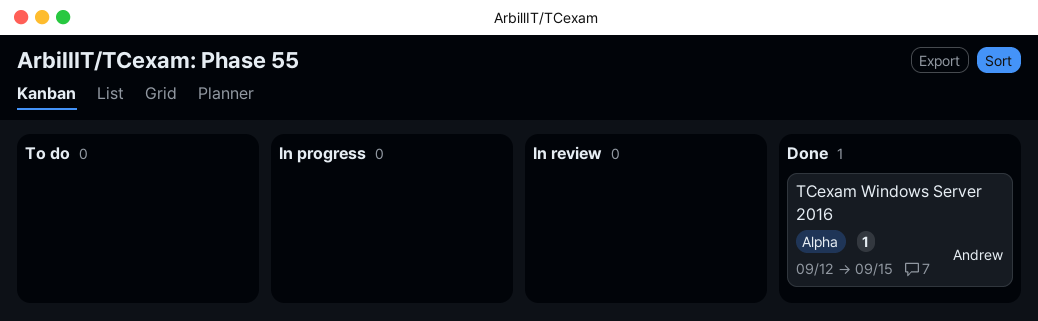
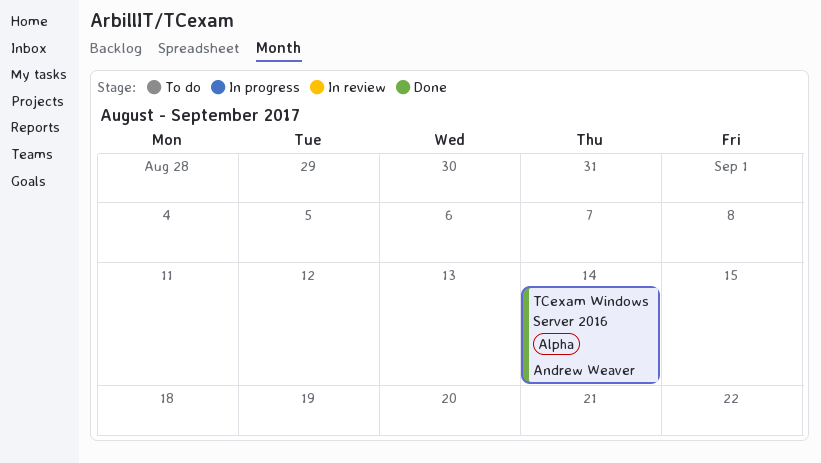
TCexam Windows Server 2016, due: Sep 15 -> Sep 14

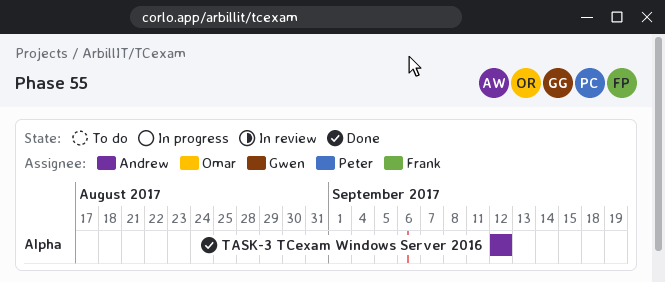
TCexam Windows Server 2016, due: Sep 14 -> Sep 12

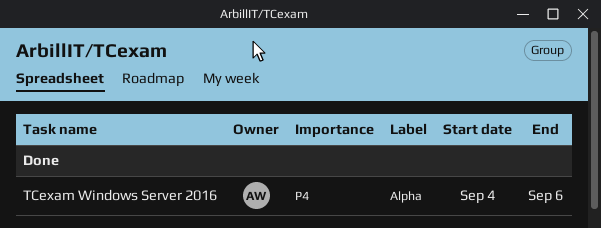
TCexam Windows Server 2016, start: Sep 12 -> Sep 4
TCexam Windows Server 2016, due: Sep 12 -> Sep 6

